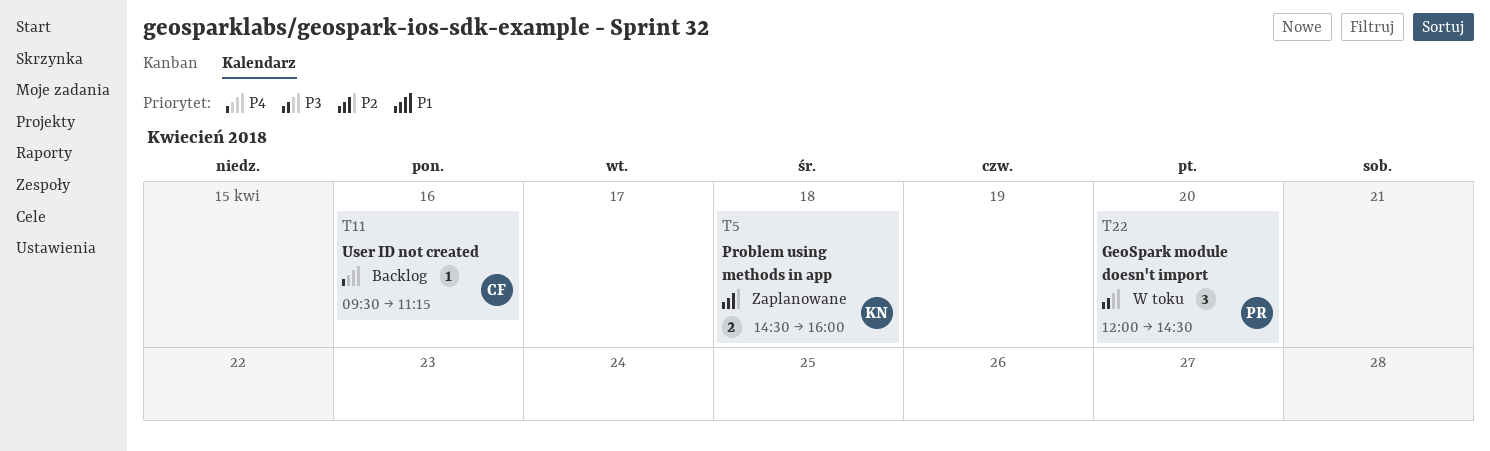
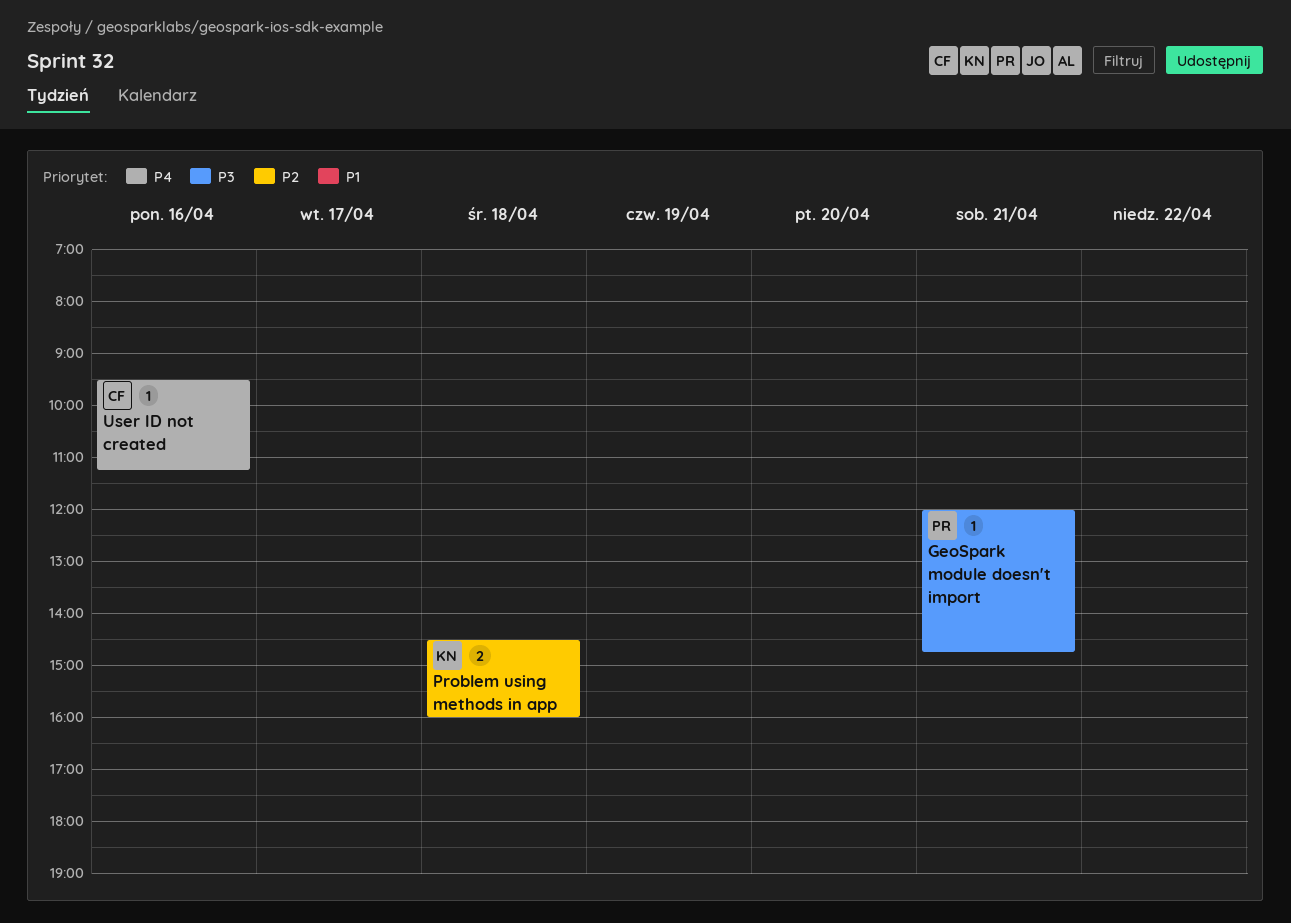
GeoSpark module doesn't import, estimate: 3 -> 1
GeoSpark module doesn't import, day: Apr 20 -> Apr 21
GeoSpark module doesn't import, ends: 14:30 -> 14:45

